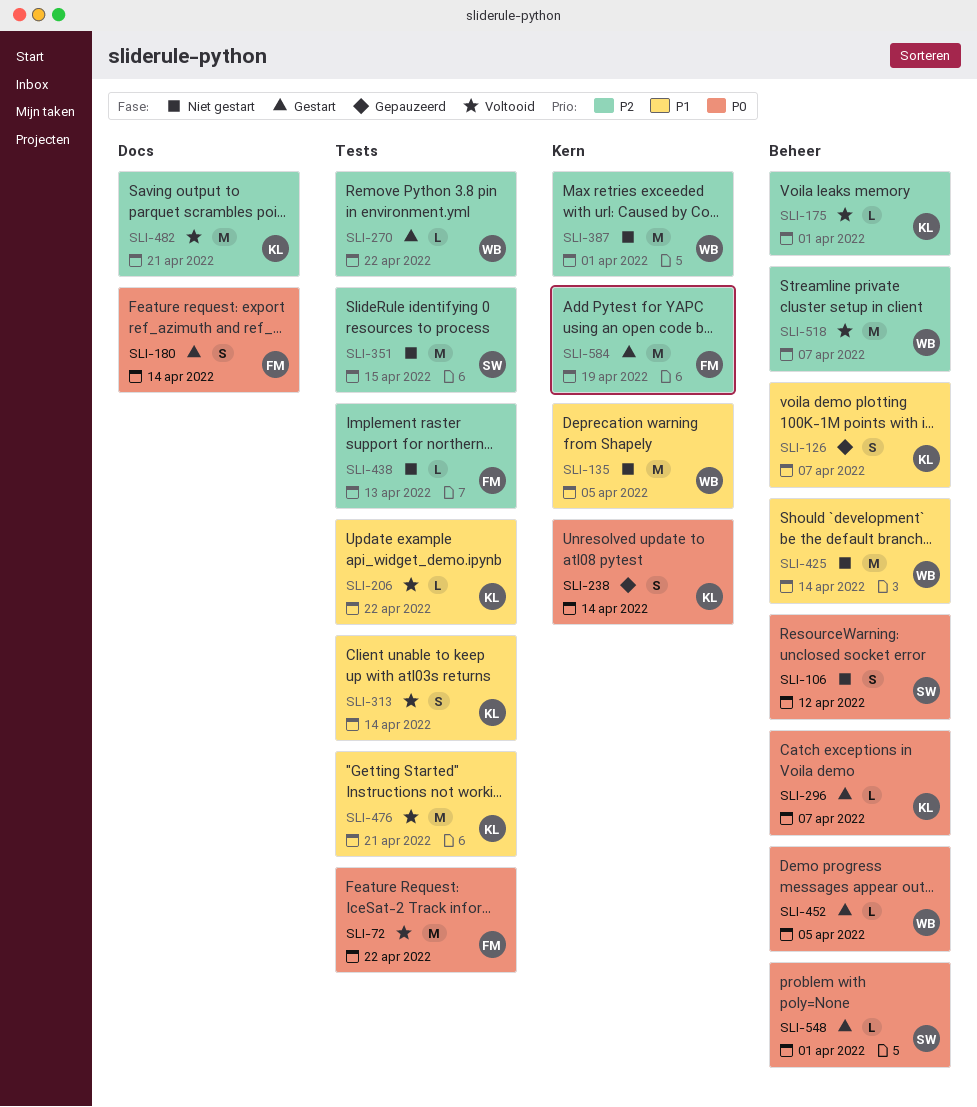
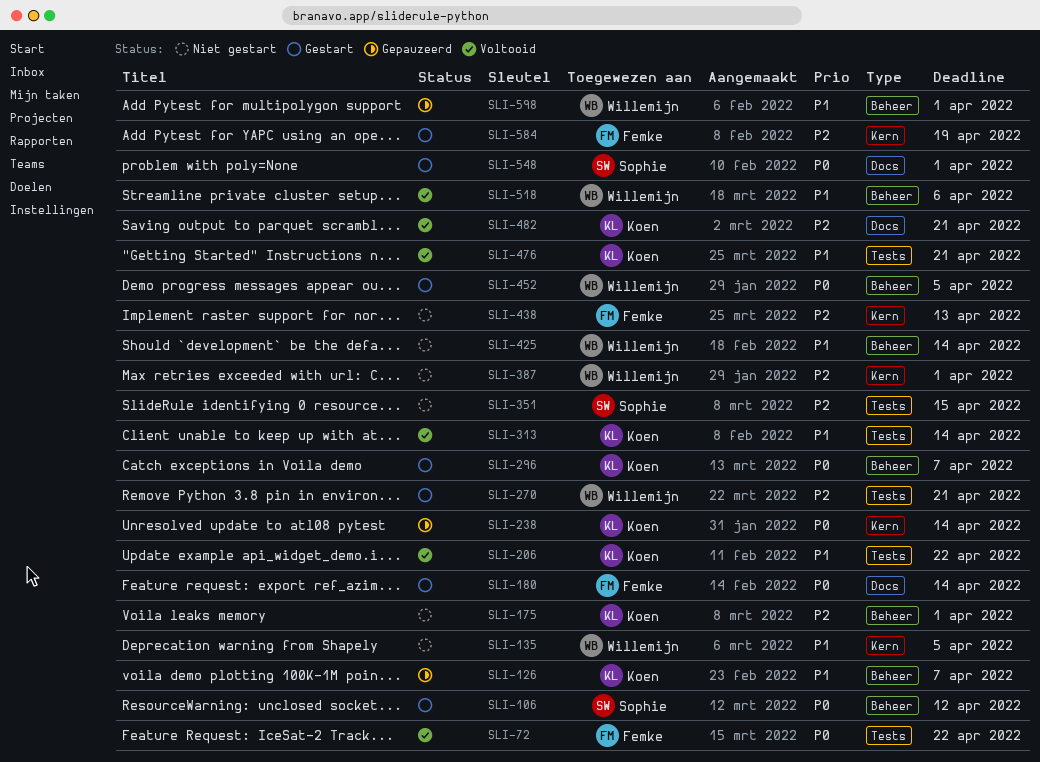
SLI-106, status: Niet gestart -> Gestart
SLI-175, status: Voltooid -> Niet gestart
SLI-270, due: Apr 22 -> Apr 21
SLI-438, label: Tests -> Kern
SLI-518, priority: P2 -> P1
SLI-518, due: Apr 7 -> Apr 6
SLI-548, label: Beheer -> Docs
SLI-598: none -> present

